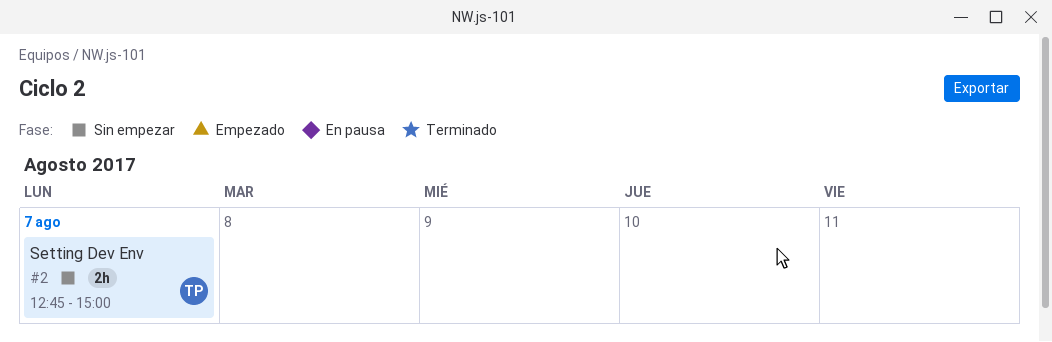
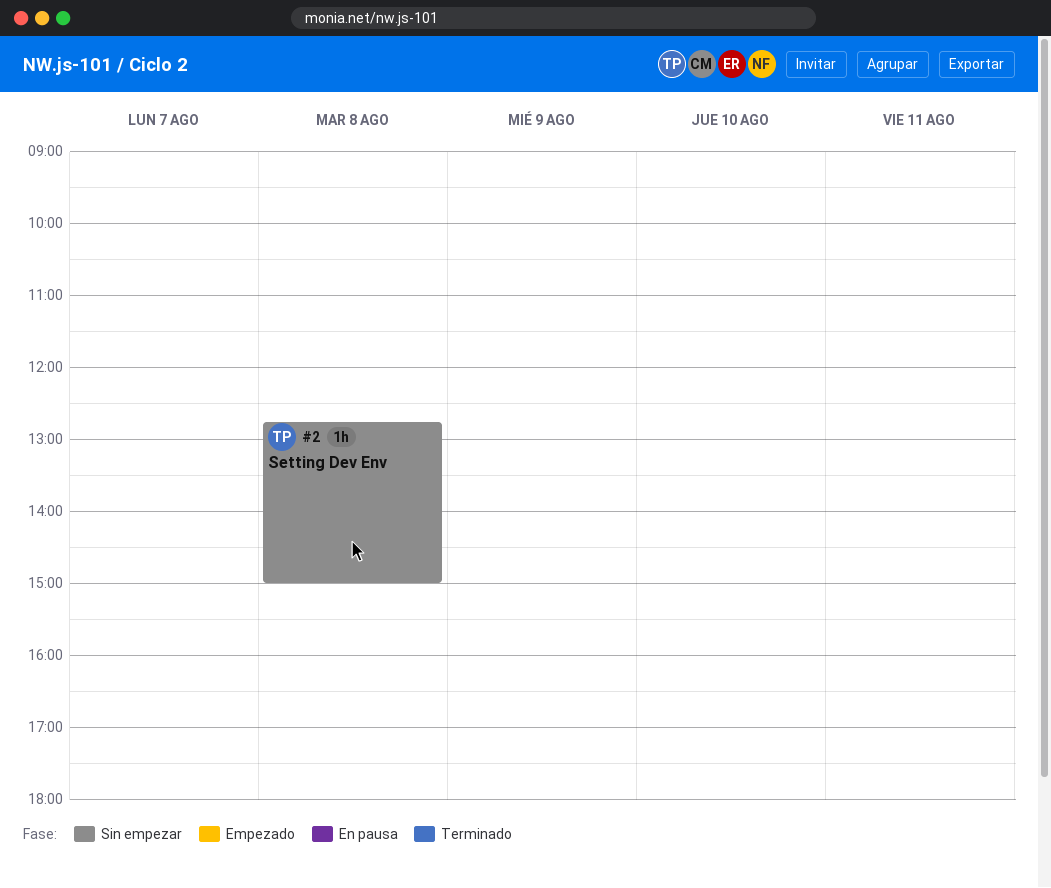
#2, estimate: 2h -> 1h
#2, day: Aug 7 -> Aug 8

